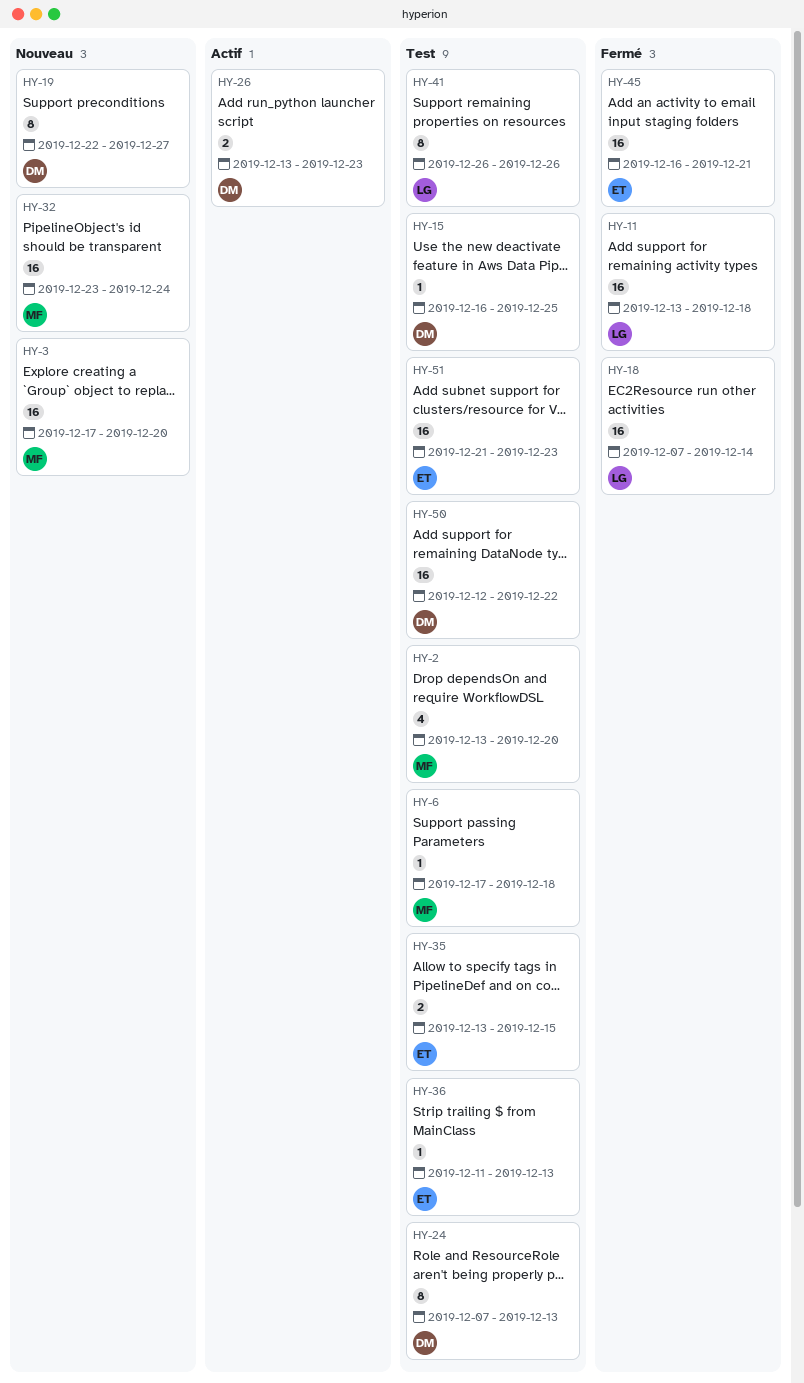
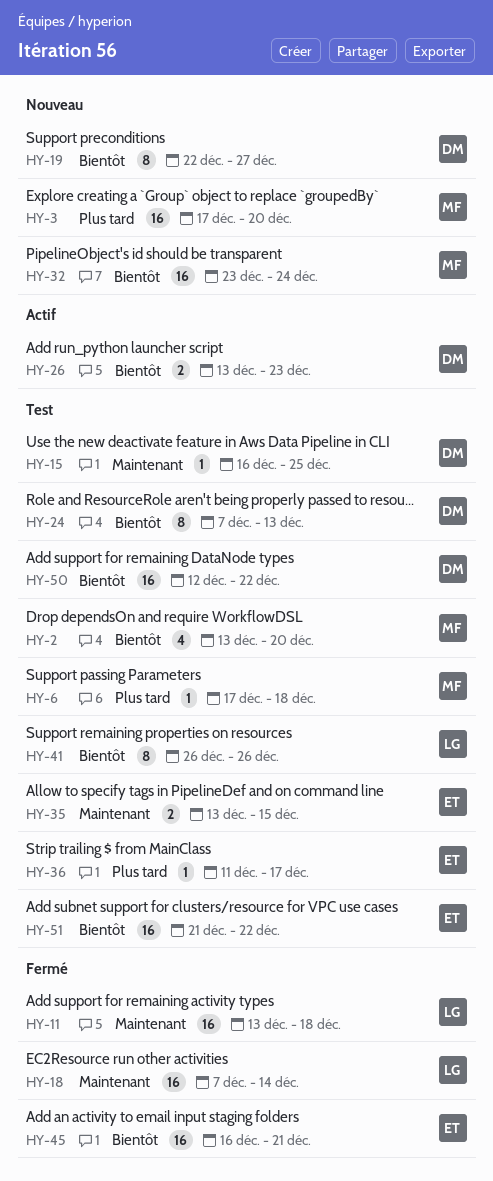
HY-36, due: Dec 13 -> Dec 17
HY-51, due: Dec 23 -> Dec 22

